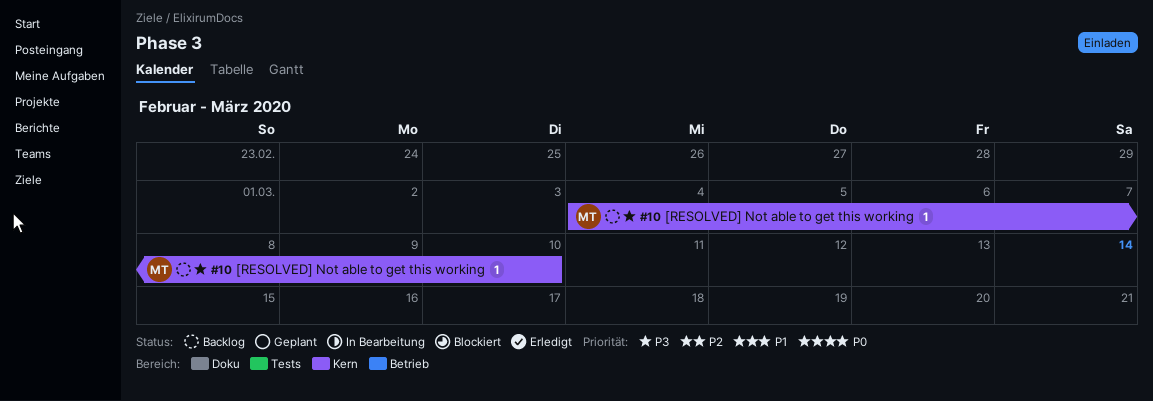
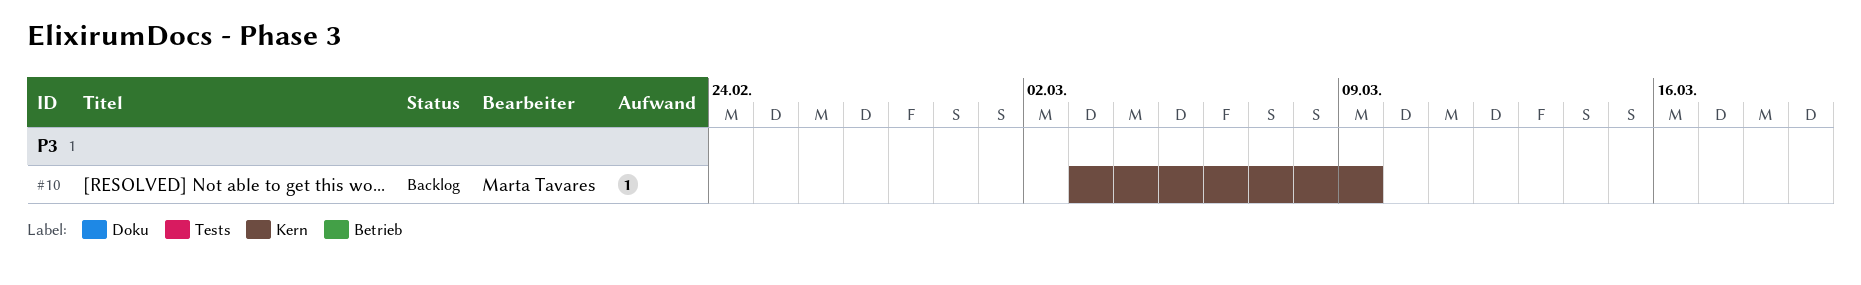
#10, start: Mar 4 -> Mar 3
#10, due: Mar 10 -> Mar 9

